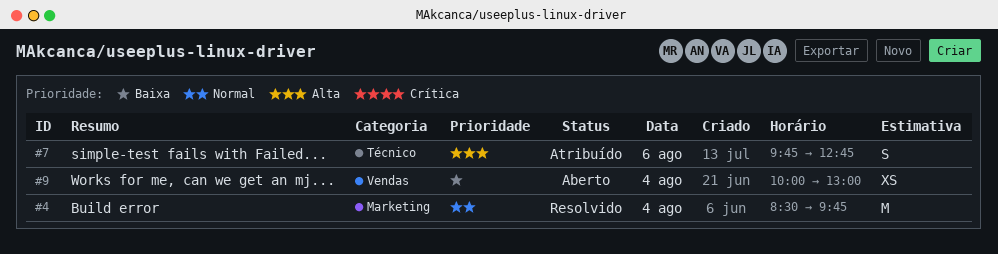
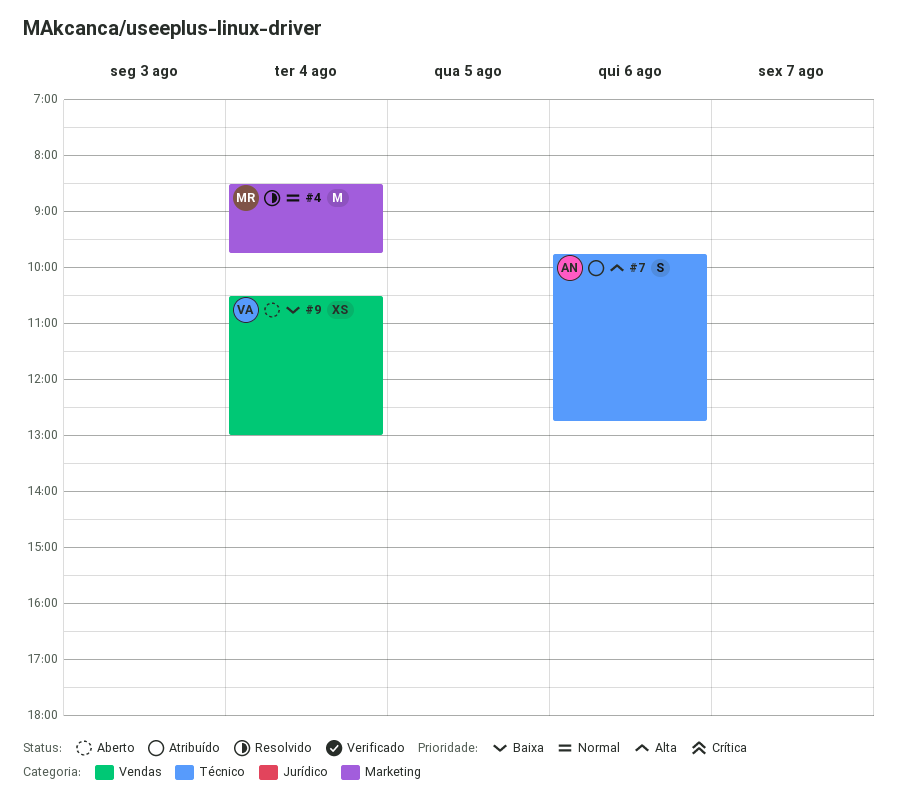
#9, begins: 10:00 -> 10:30

